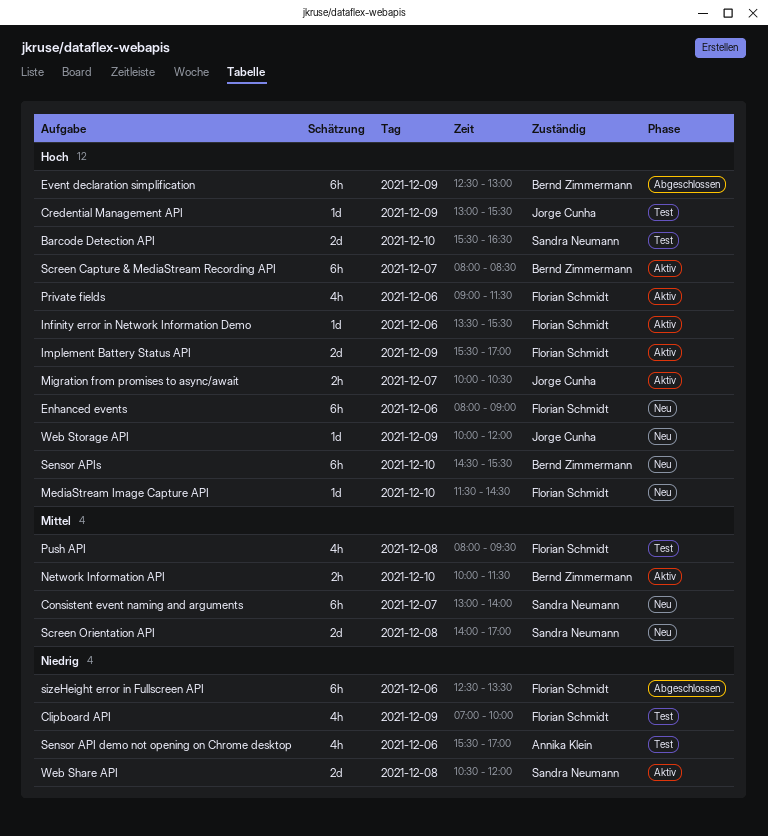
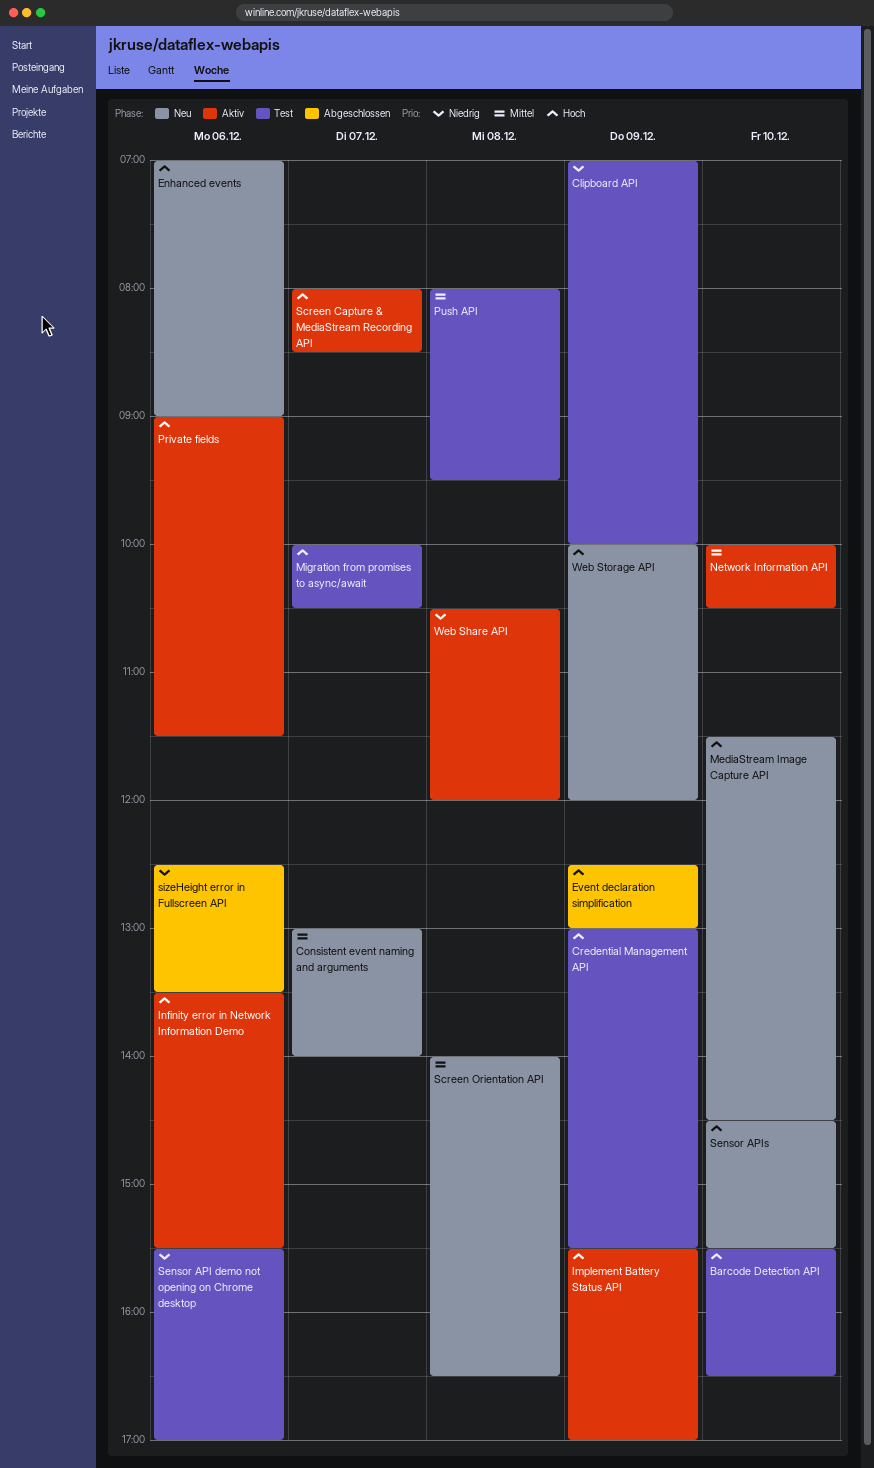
Enhanced events, begins: 08:00 -> 07:00
Migration from promises to async/await, status: Aktiv -> Test
Network Information API, ends: 11:30 -> 10:30
Screen Orientation API, ends: 17:00 -> 16:30

